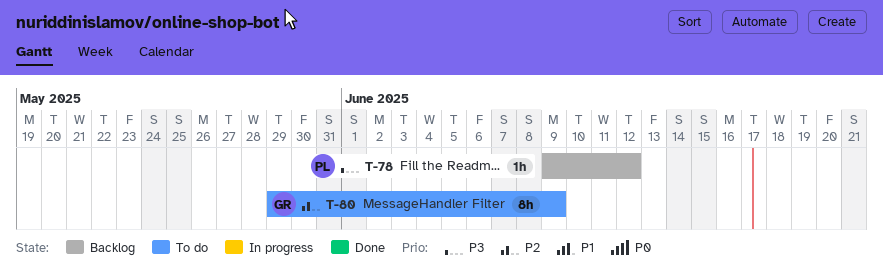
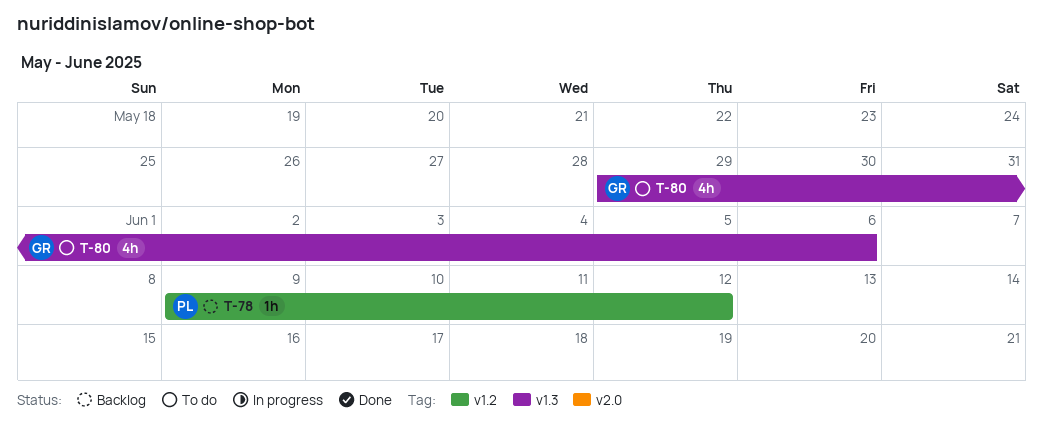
T-80, estimate: 8h -> 4h
T-80, due: Jun 9 -> Jun 6

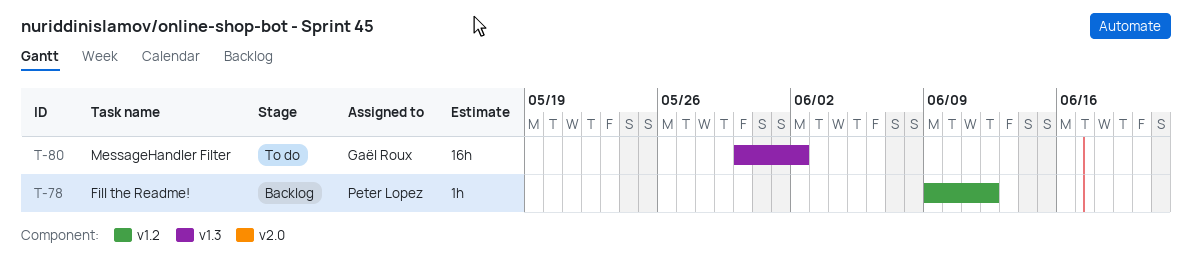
T-80, estimate: 4h -> 16h
T-80, start: May 29 -> May 30
T-80, due: Jun 6 -> Jun 2

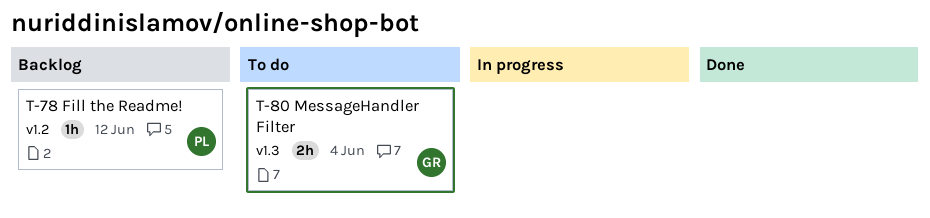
T-80, estimate: 16h -> 2h
T-80, due: Jun 2 -> Jun 4

